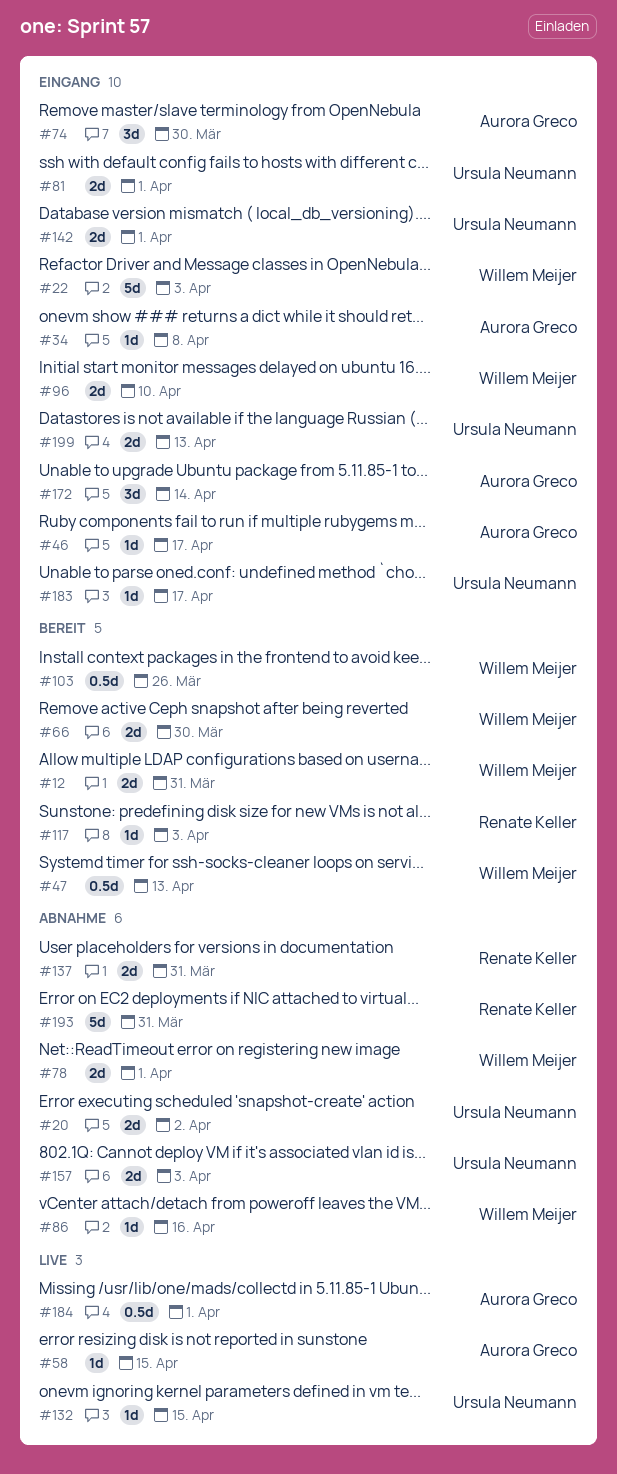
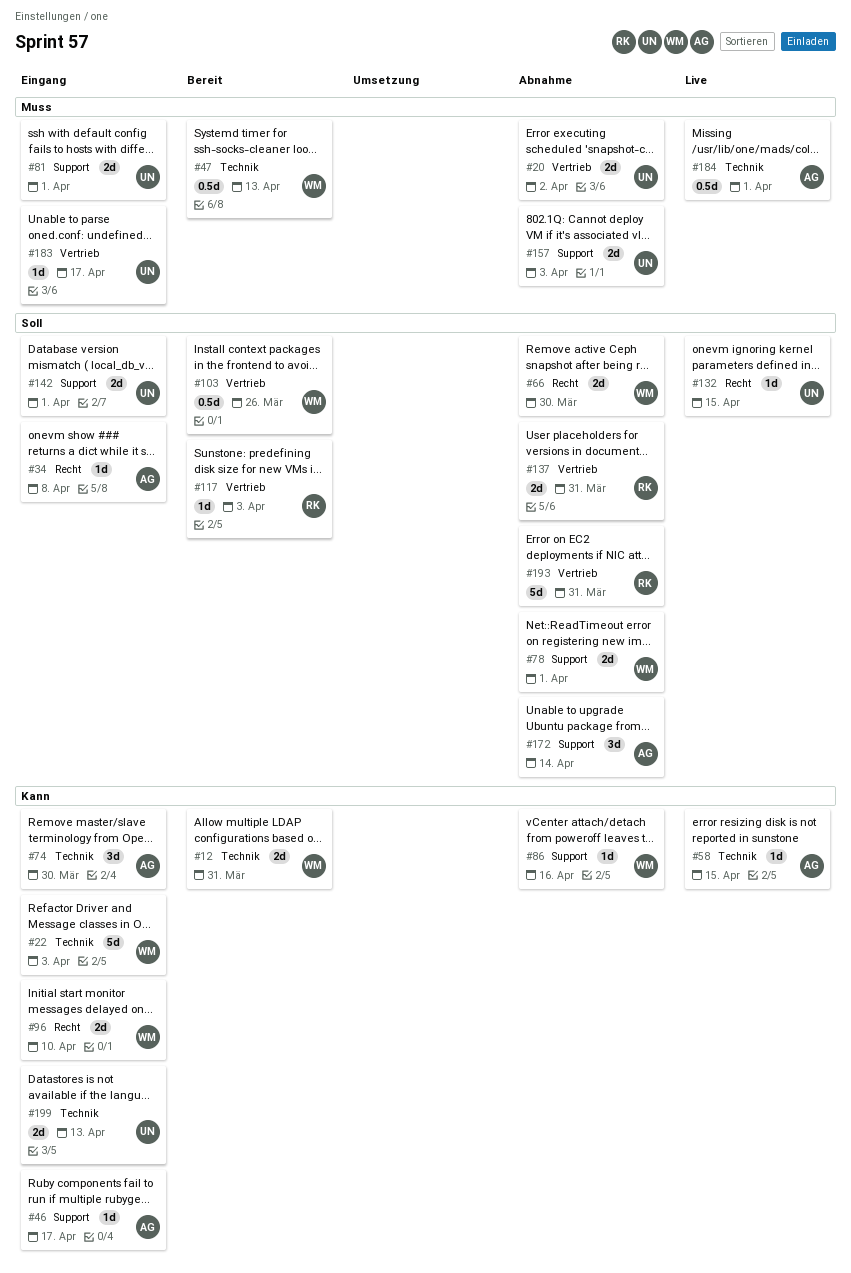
#66, status: Bereit -> Abnahme
#172, status: Eingang -> Abnahme

